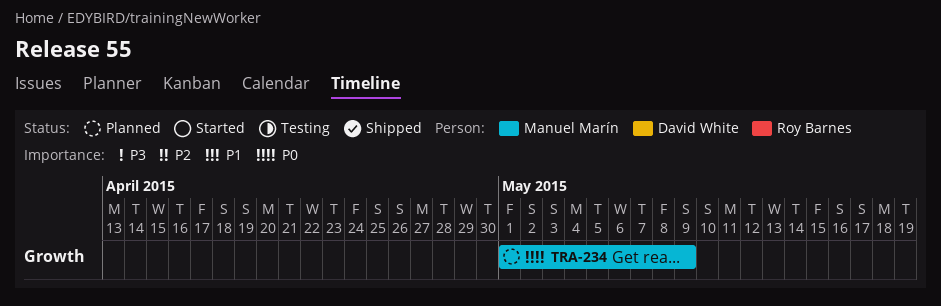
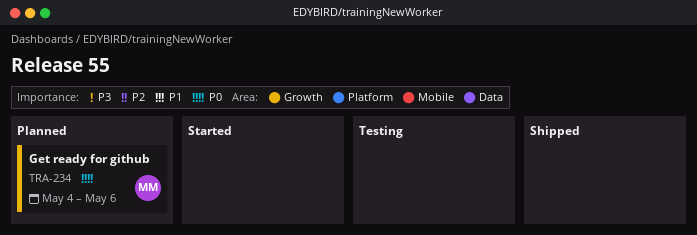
TRA-234, start: May 1 -> May 4
TRA-234, due: May 9 -> May 6

